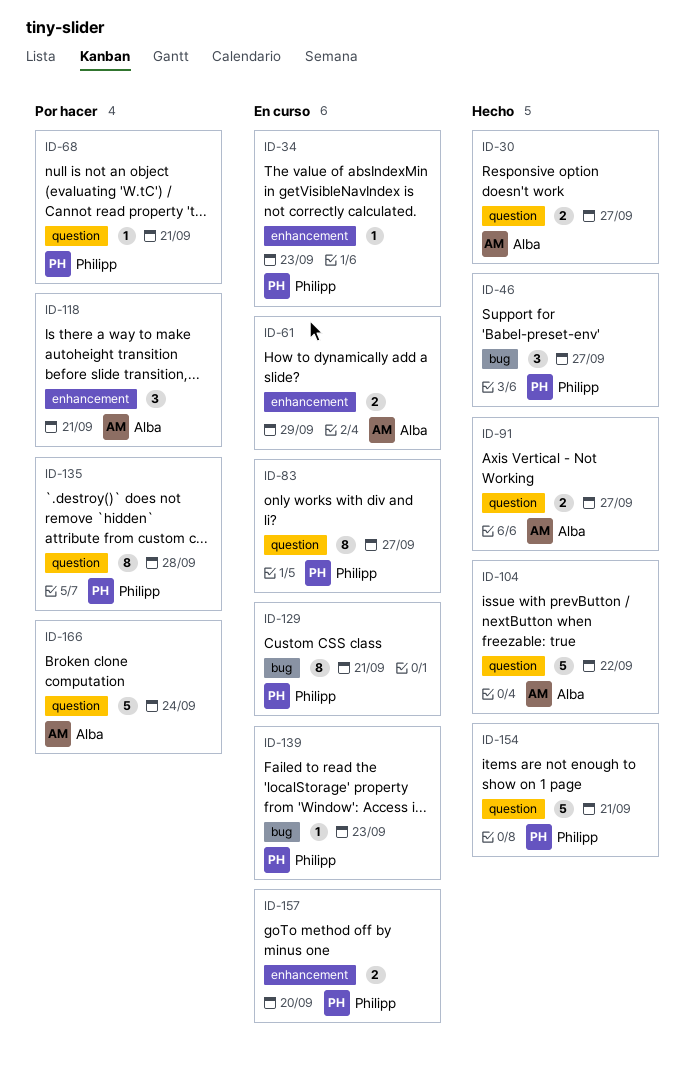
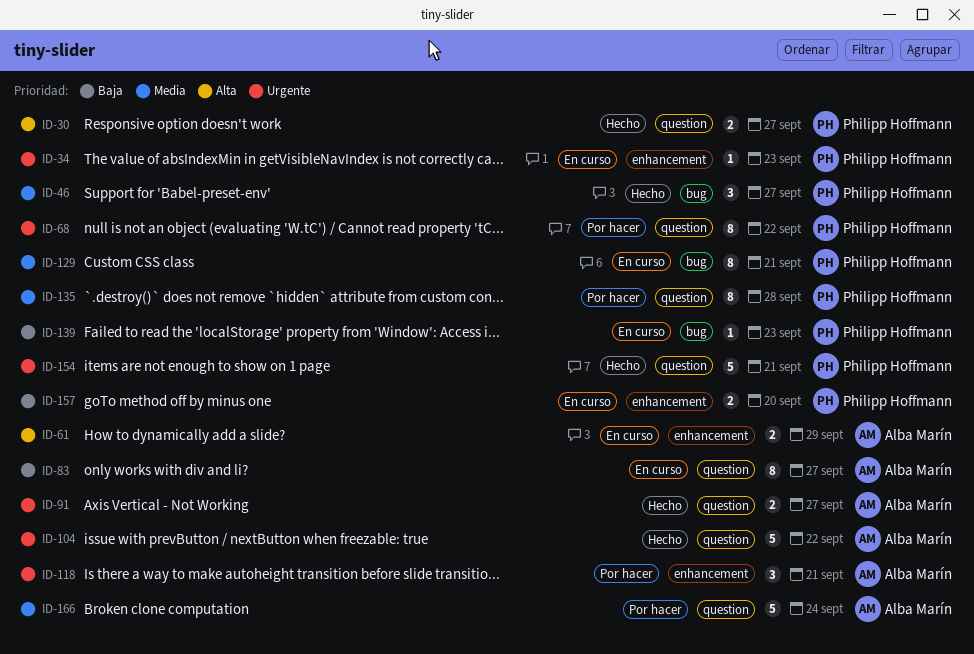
ID-30, owner: Alba Marín -> Philipp Hoffmann
ID-68, estimate: 1 -> 8
ID-68, due: Sep 21 -> Sep 22
ID-83, owner: Philipp Hoffmann -> Alba Marín

